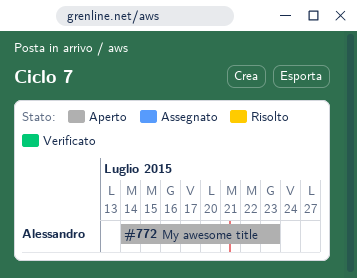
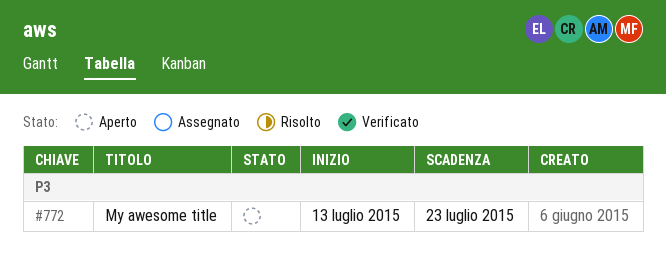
#772, start: Jul 14 -> Jul 13

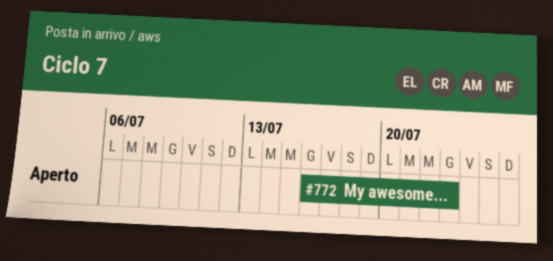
#772, start: Jul 13 -> Jul 16

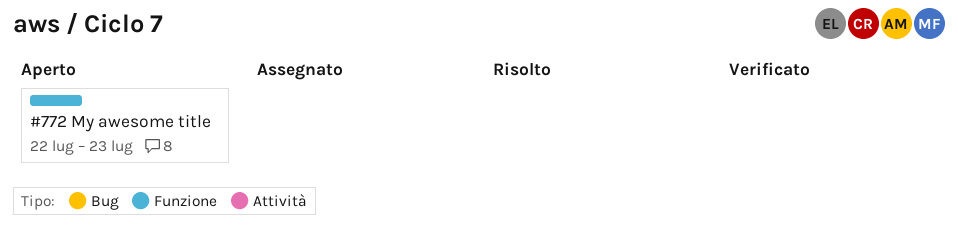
#772, start: Jul 16 -> Jul 22

